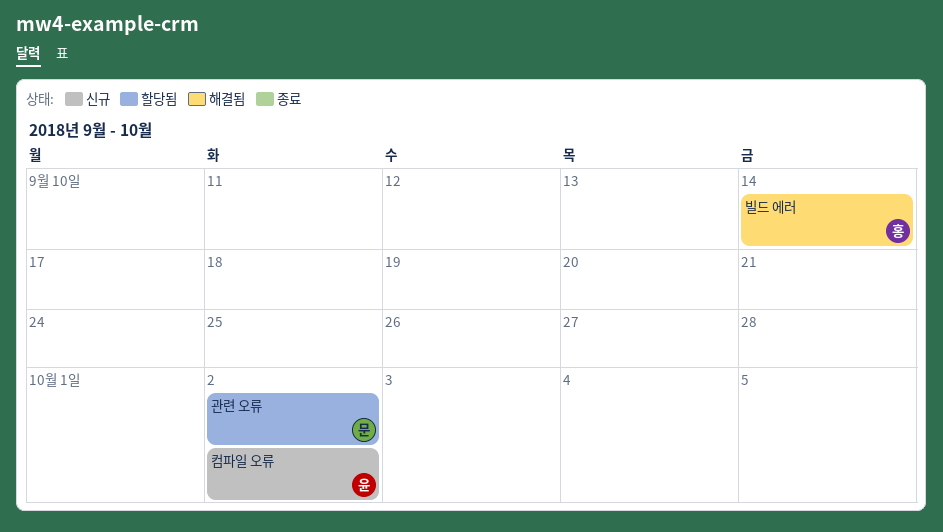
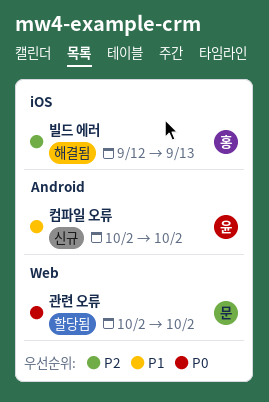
빌드 에러, due: Sep 14 -> Sep 13

